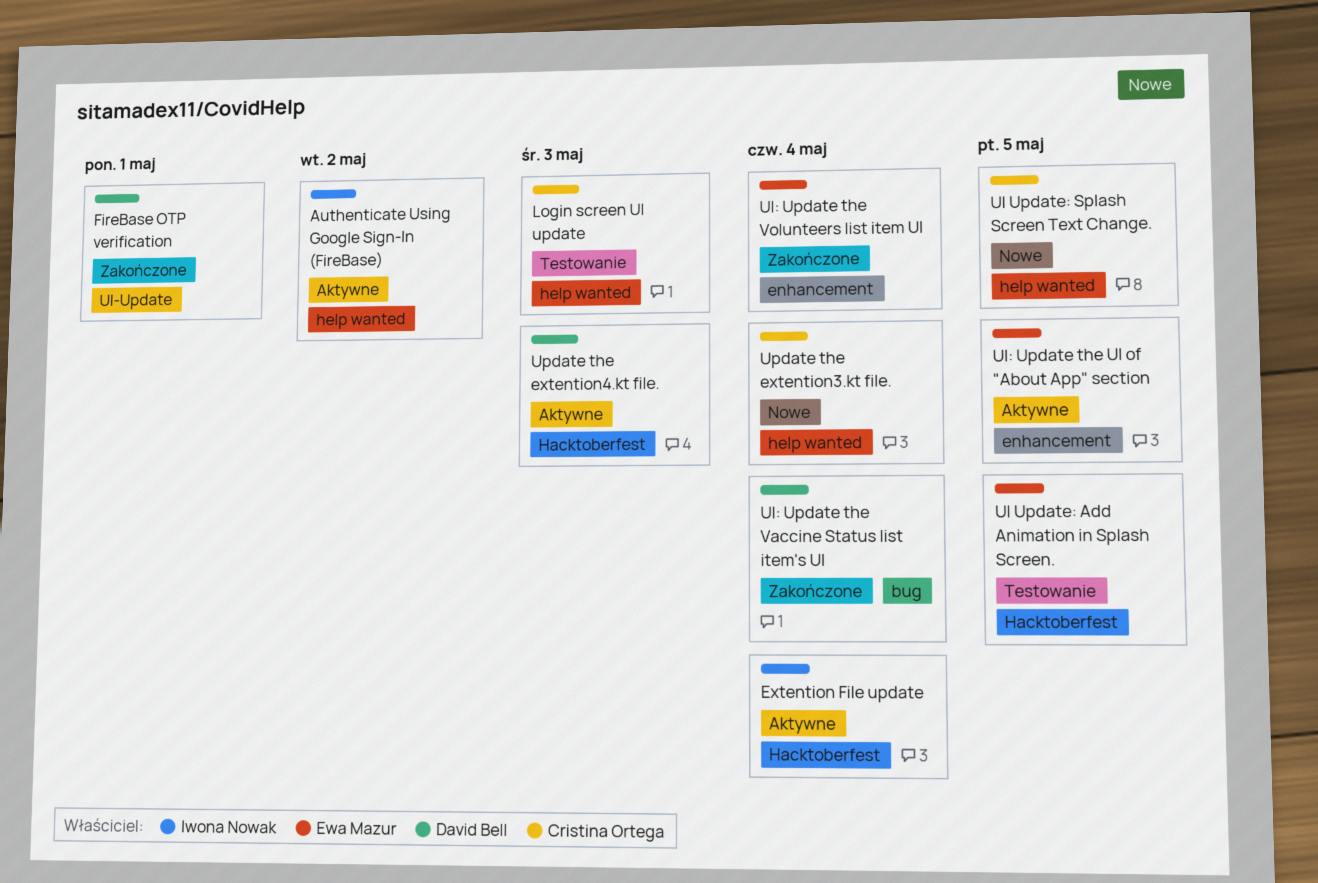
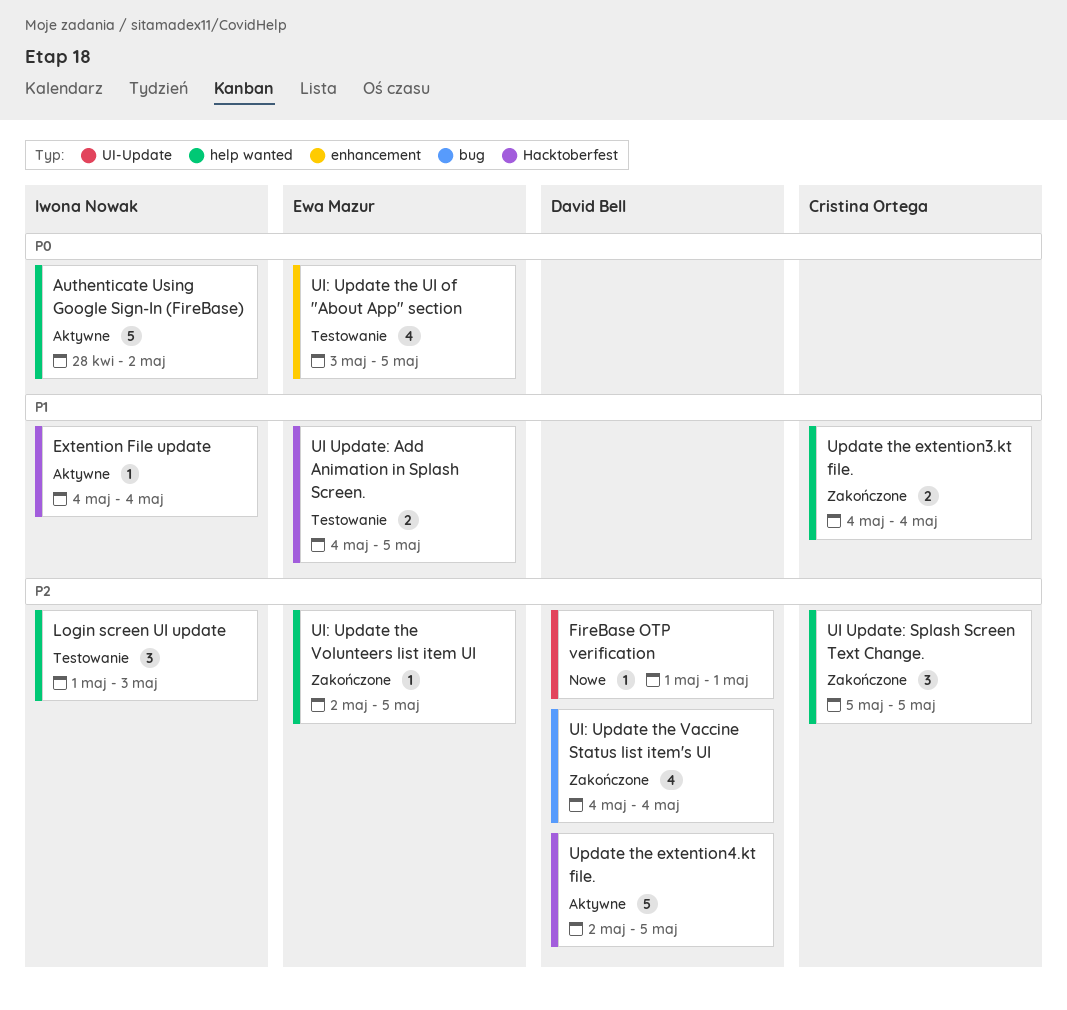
FireBase OTP verification, status: Zakończone -> Nowe
Login screen UI update, owner: Cristina Ortega -> Iwona Nowak
UI Update: Splash Screen Text Change., status: Nowe -> Zakończone
UI: Update the UI of "About App" section, status: Aktywne -> Testowanie
UI: Update the Volunteers list item UI, label: enhancement -> help wanted
UI: Update the Volunteers list item UI, due: May 4 -> May 5
Update the extention3.kt file., status: Nowe -> Zakończone
Update the extention4.kt file., due: May 3 -> May 5

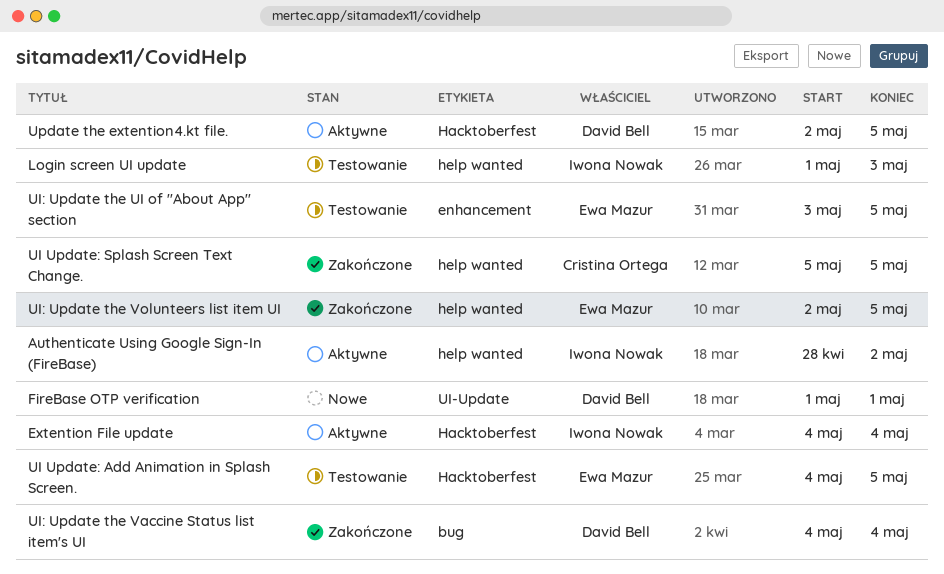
Update the extention3.kt file.: present -> none

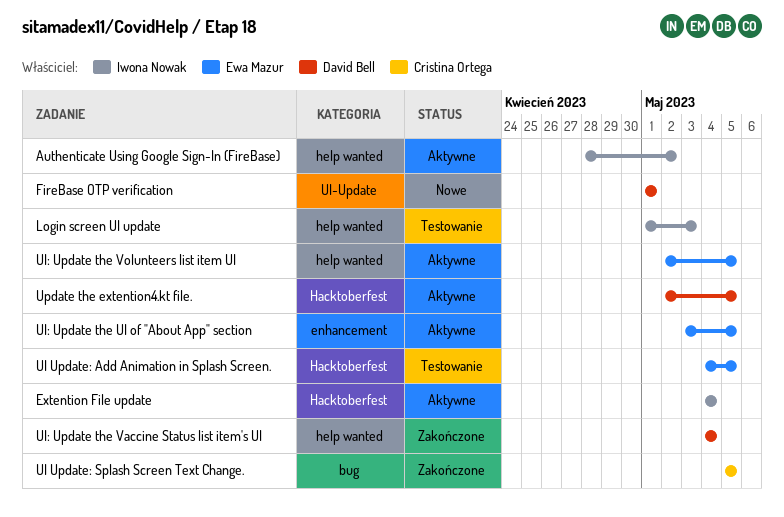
UI Update: Splash Screen Text Change., label: help wanted -> bug
UI: Update the UI of "About App" section, status: Testowanie -> Aktywne
UI: Update the Vaccine Status list item's UI, label: bug -> help wanted
UI: Update the Volunteers list item UI, status: Zakończone -> Aktywne

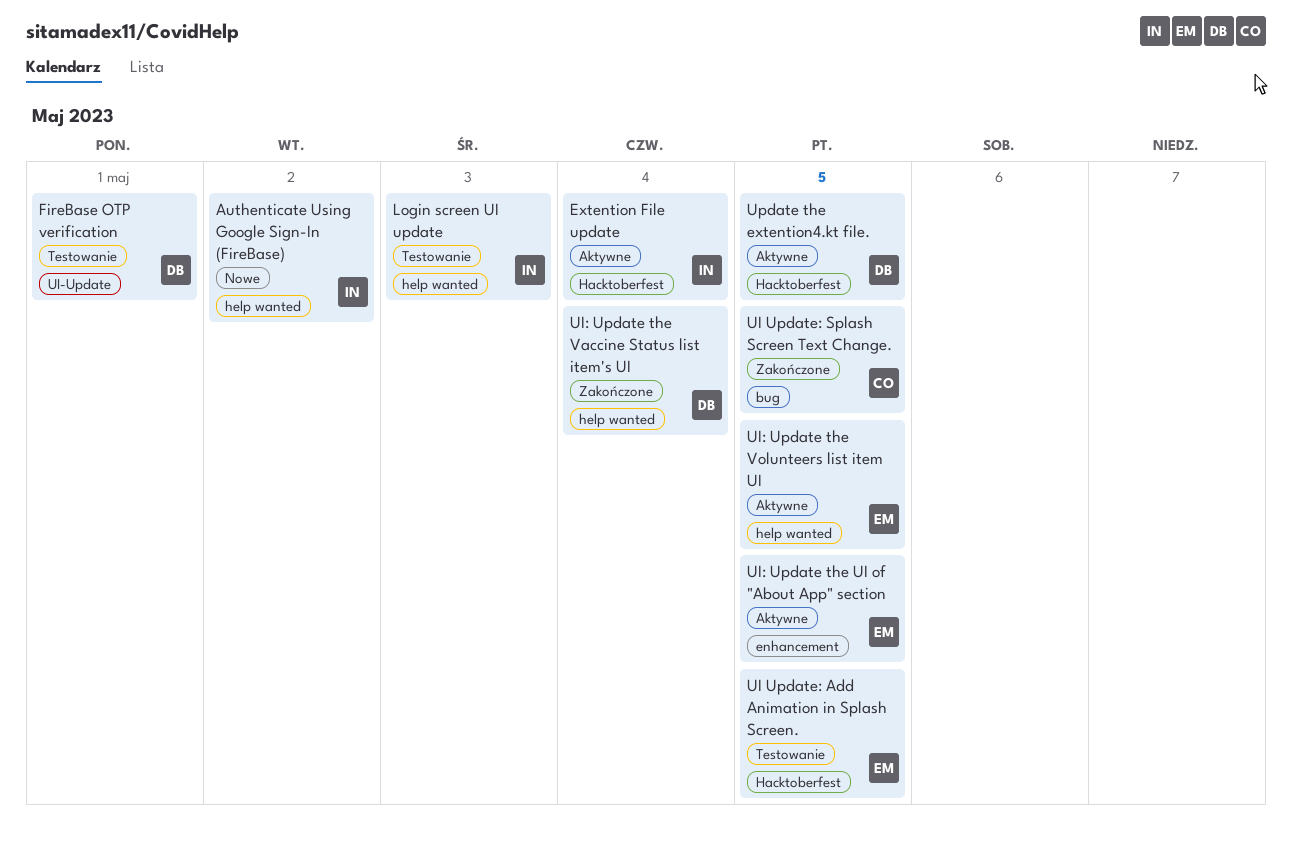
Authenticate Using Google Sign-In (FireBase), status: Aktywne -> Nowe
FireBase OTP verification, status: Nowe -> Testowanie

